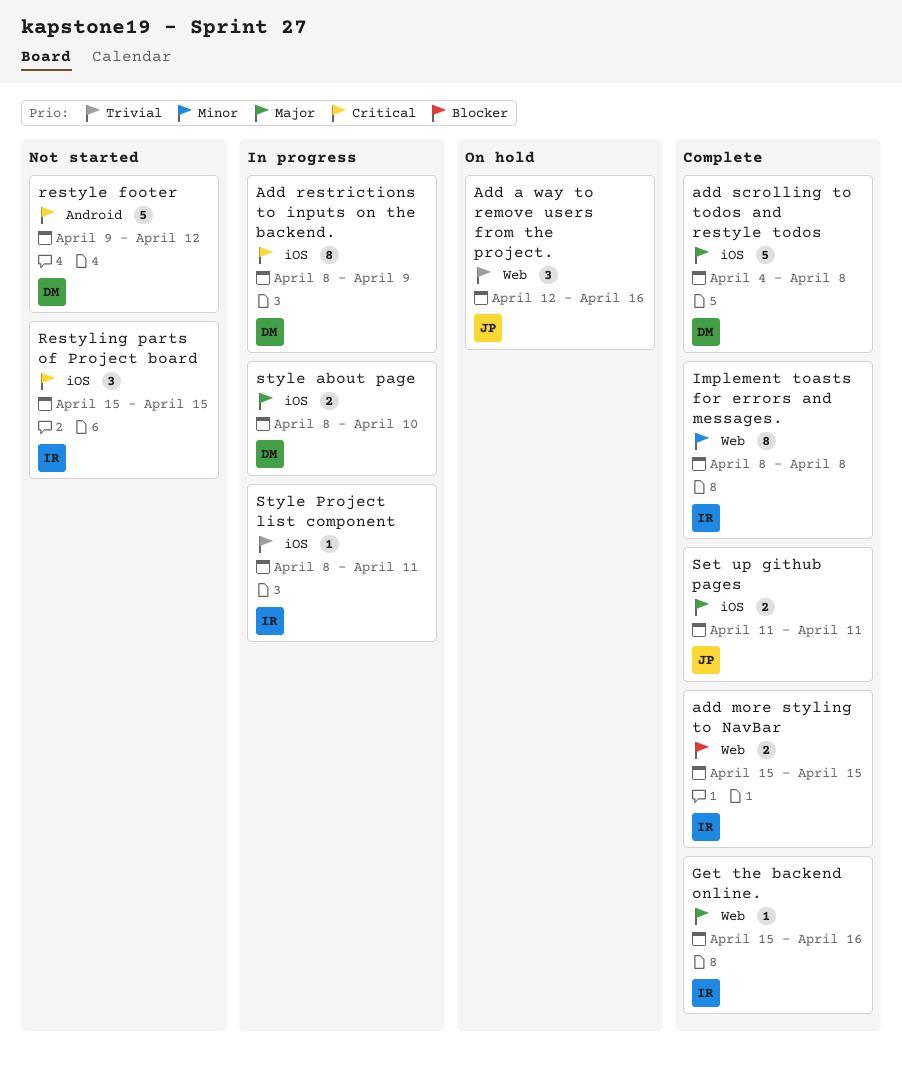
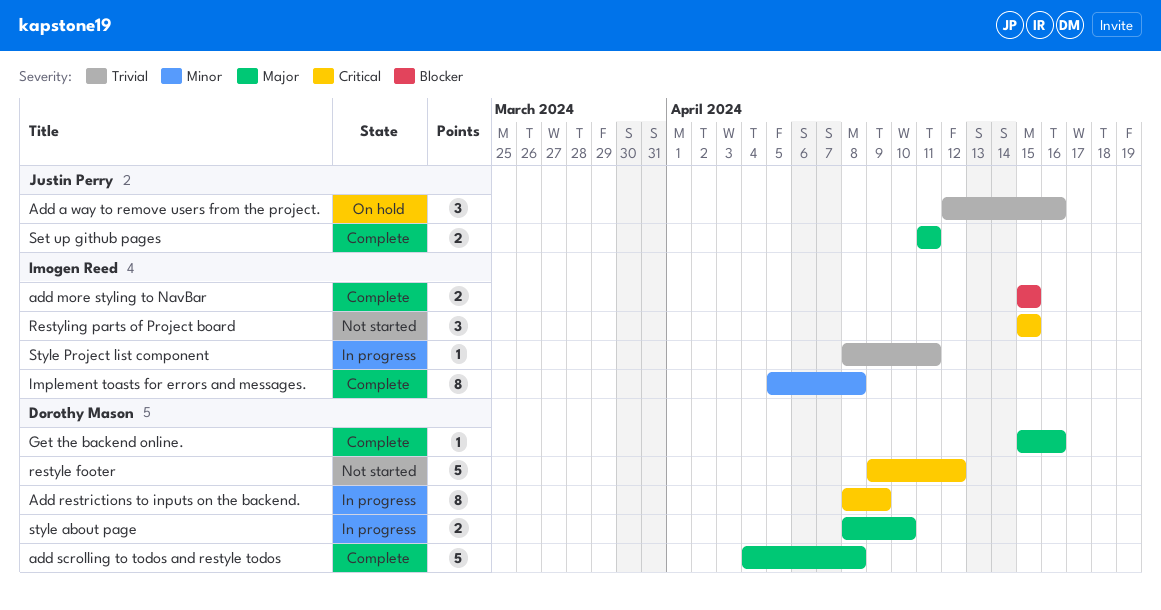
Get the backend online., owner: Imogen Reed -> Dorothy Mason
Implement toasts for errors and messages., start: Apr 8 -> Apr 5

